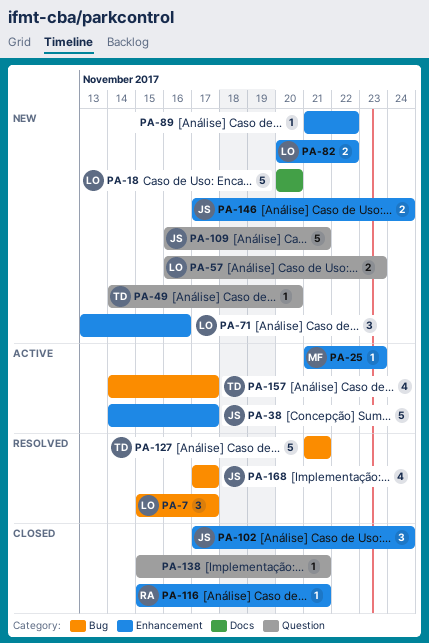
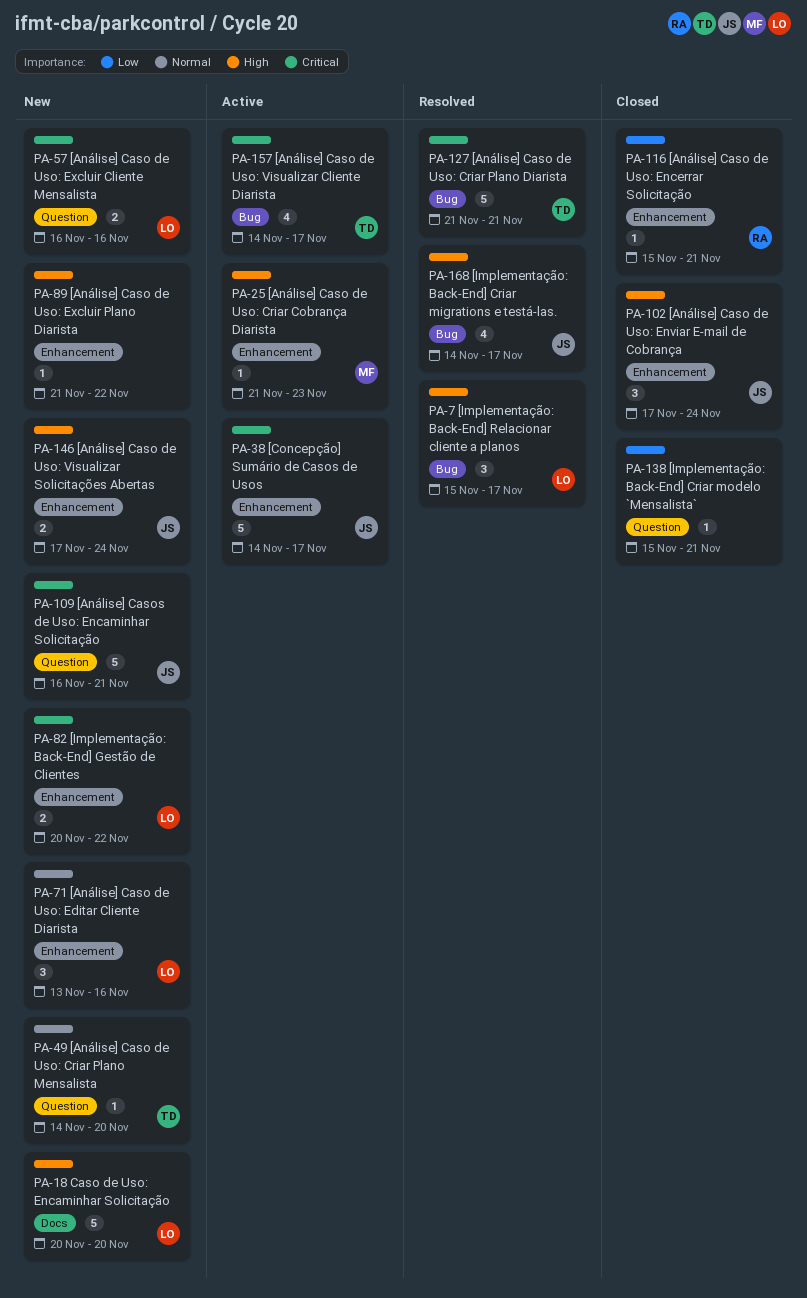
PA-57, due: Nov 23 -> Nov 16
PA-168, start: Nov 17 -> Nov 14

